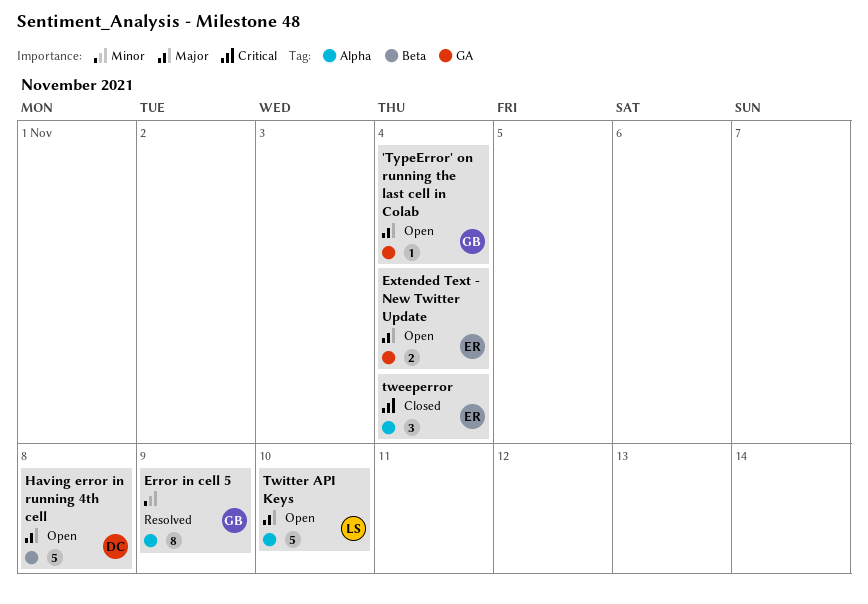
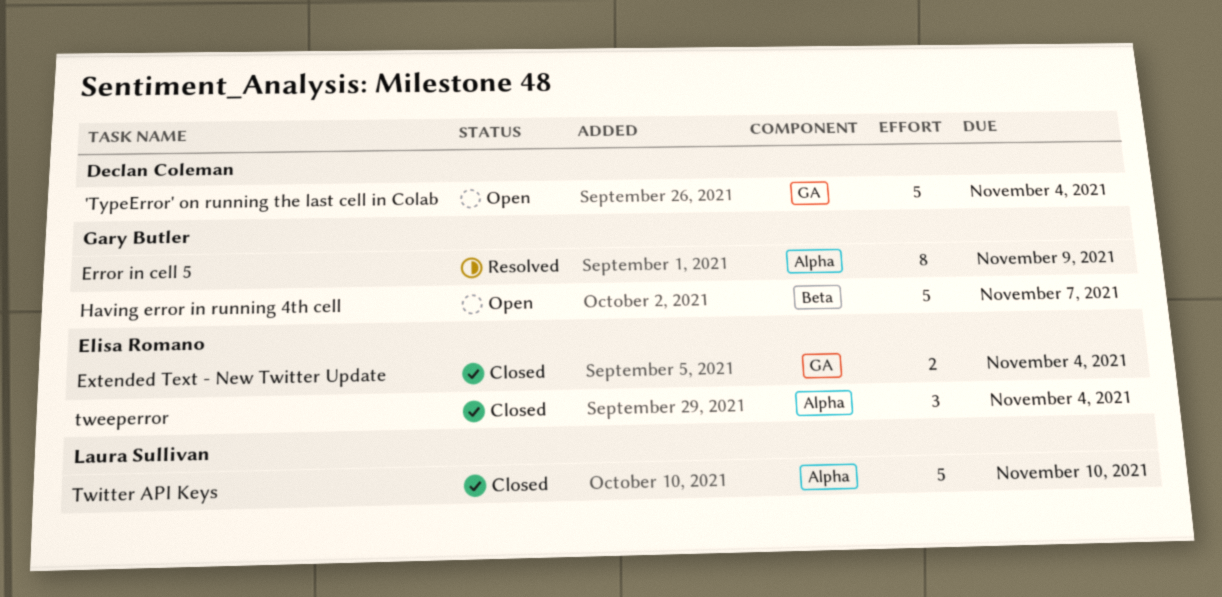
'TypeError' on running the last cell in Colab, owner: Gary Butler -> Declan Coleman
'TypeError' on running the last cell in Colab, estimate: 1 -> 5
Extended Text - New Twitter Update, status: Open -> Closed
Having error in running 4th cell, owner: Declan Coleman -> Gary Butler
Having error in running 4th cell, due: Nov 8 -> Nov 7
Twitter API Keys, status: Open -> Closed

